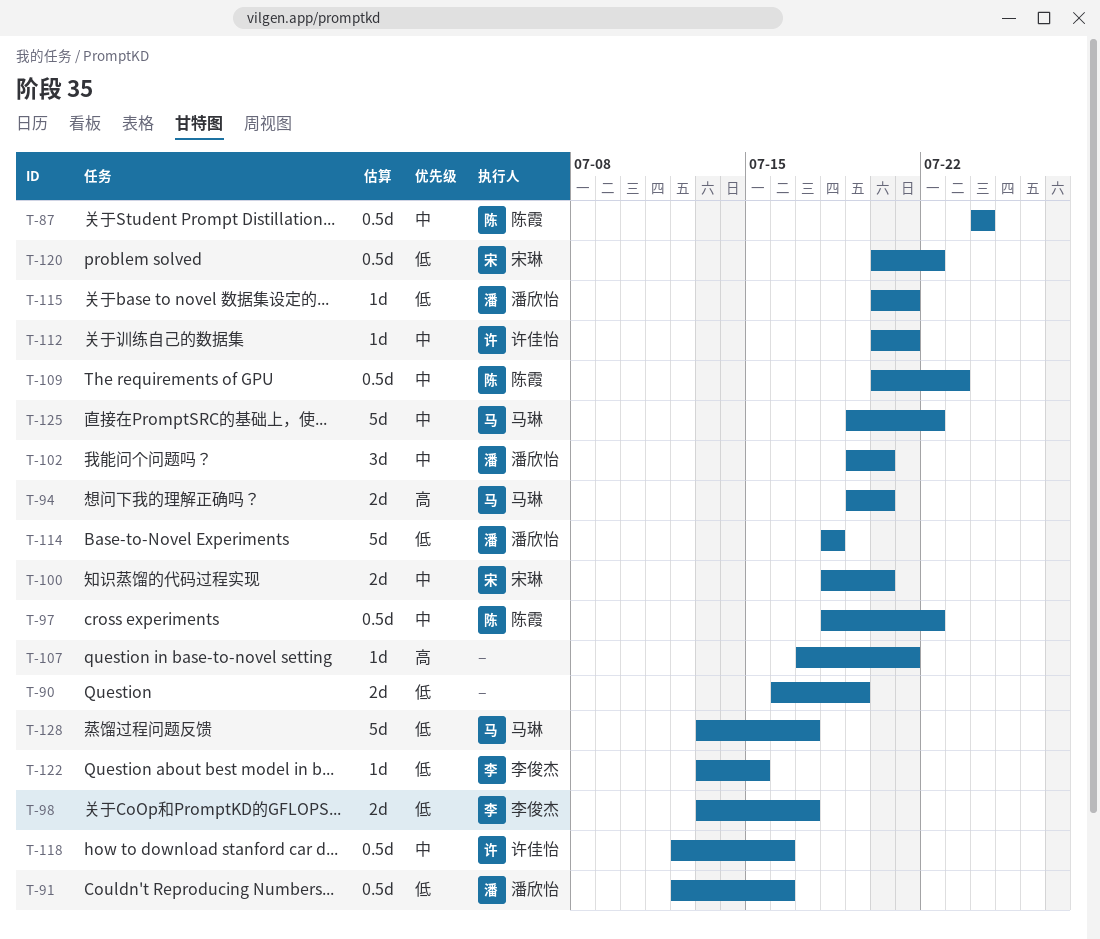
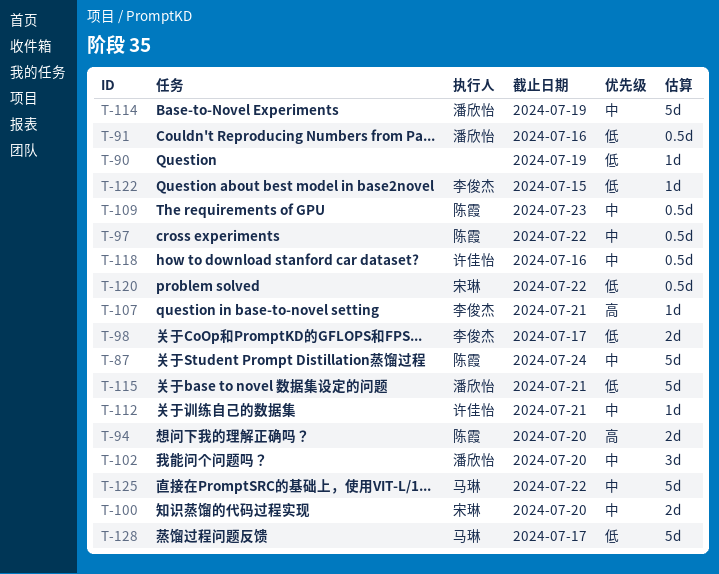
T-87, estimate: 0.5d -> 5d
T-90, estimate: 2d -> 1d
T-94, owner: 马琳 -> 陈霞
T-107, owner: none -> 李俊杰
T-114, priority: 低 -> 中
T-114, due: Jul 18 -> Jul 19
T-115, estimate: 1d -> 5d

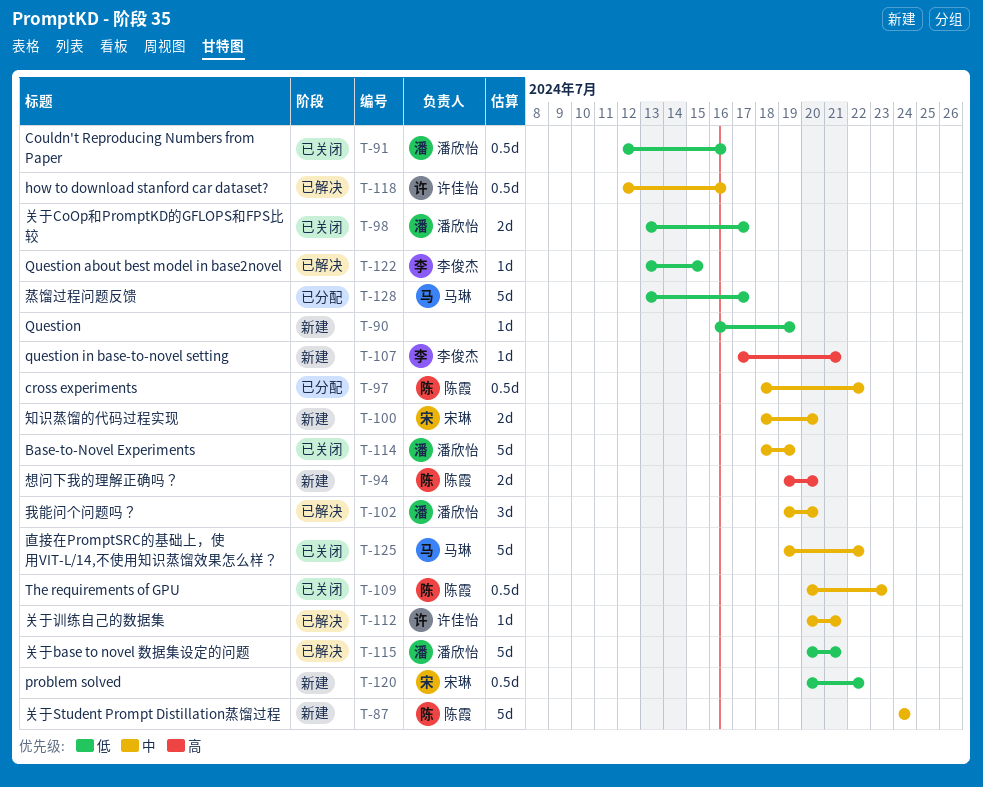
T-98, owner: 李俊杰 -> 潘欣怡

